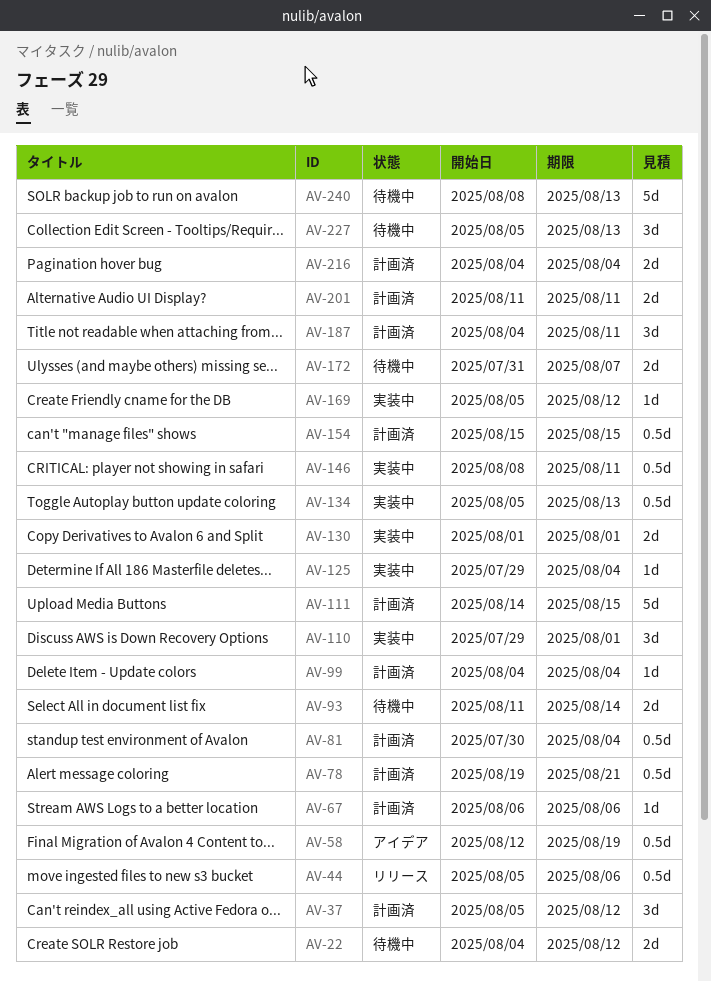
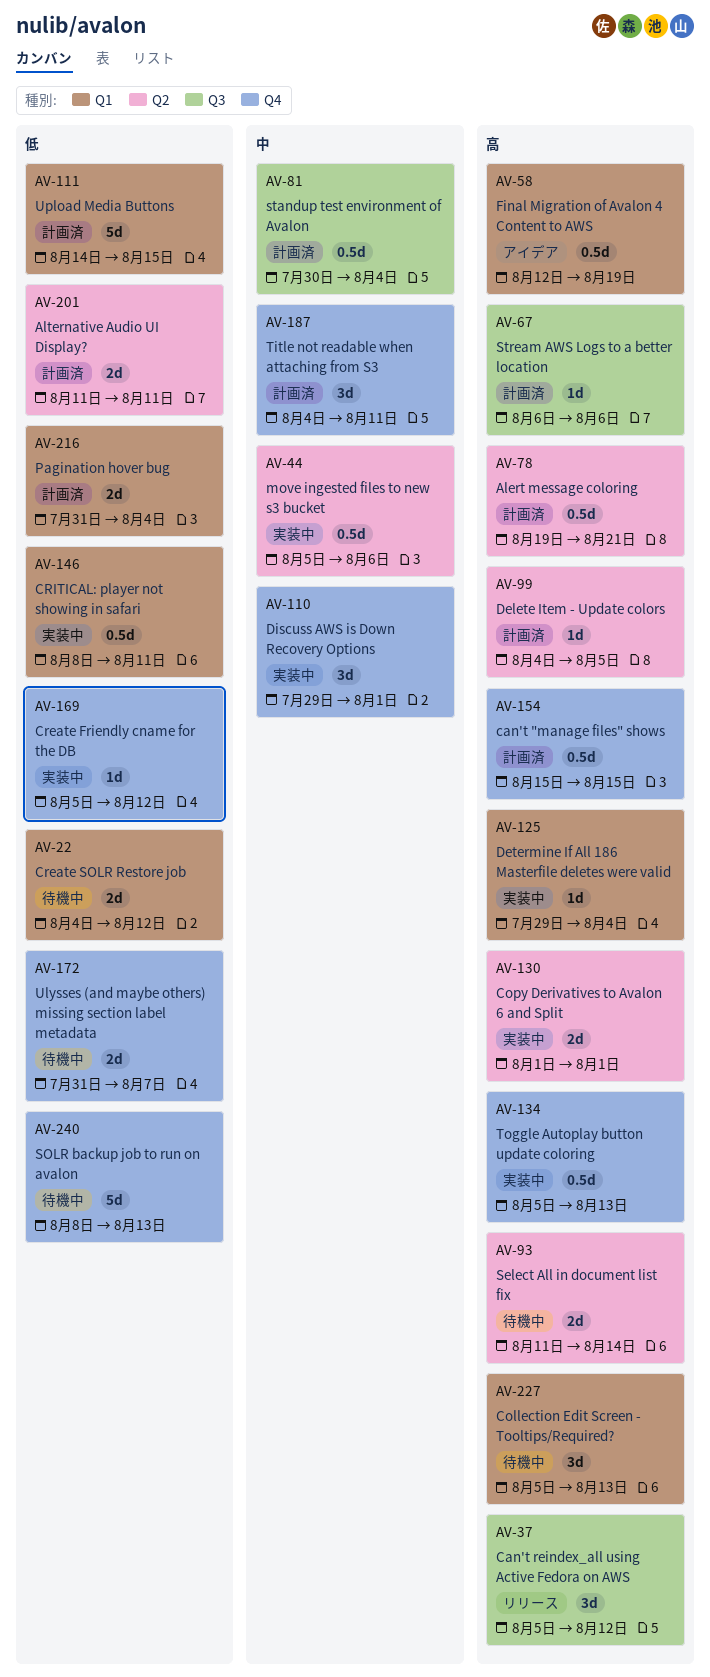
AV-37, status: 計画済 -> リリース
AV-44, status: リリース -> 実装中
AV-99, due: Aug 4 -> Aug 5
AV-216, start: Aug 4 -> Jul 31

